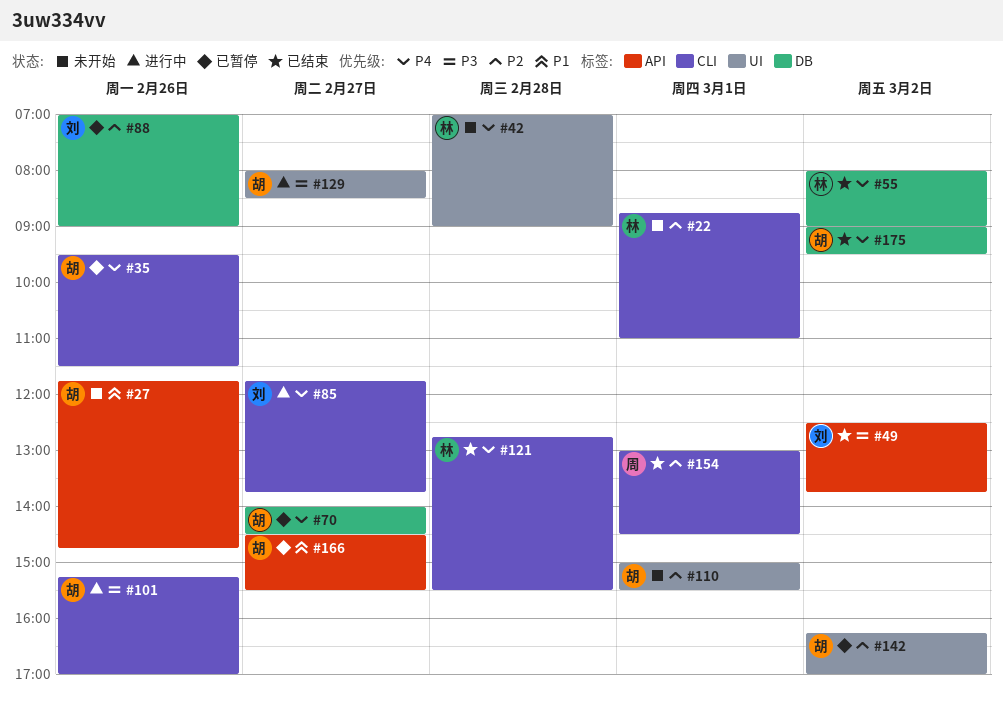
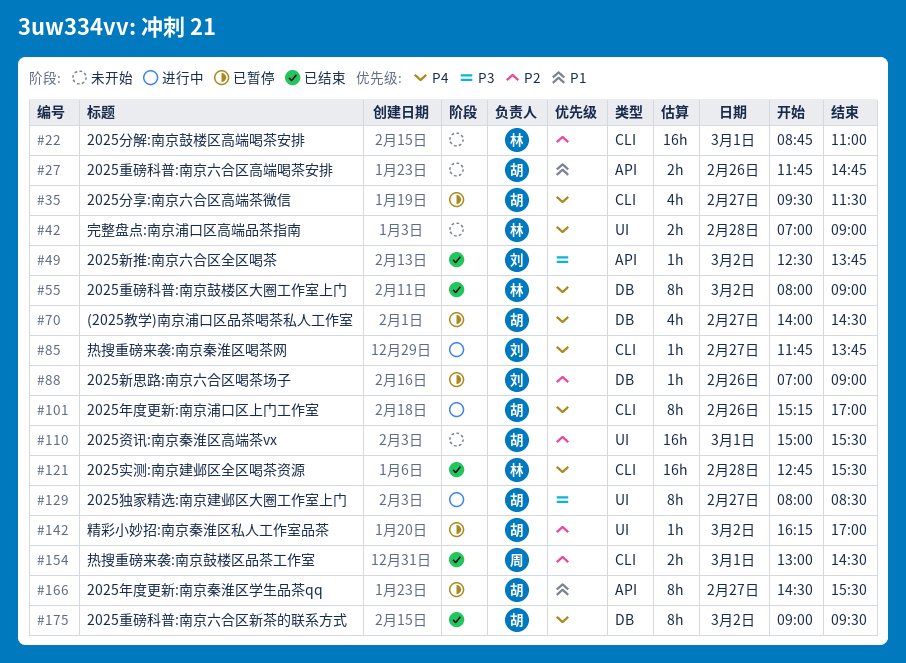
#35, day: Feb 26 -> Feb 27
#101, priority: P3 -> P4

